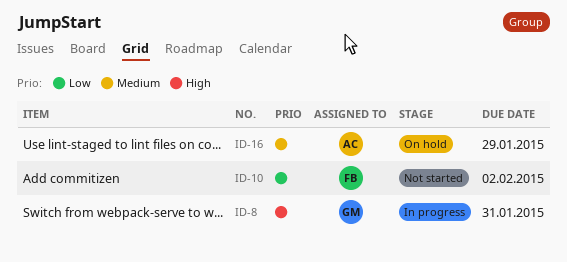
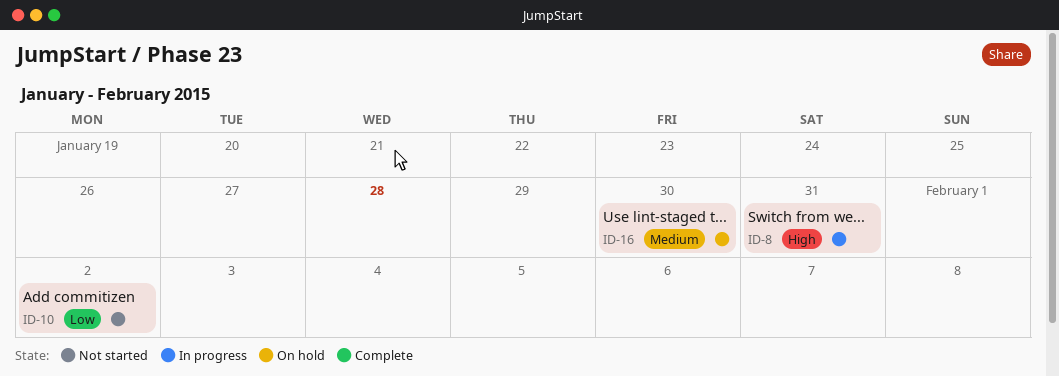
ID-16, due: Jan 29 -> Jan 30

